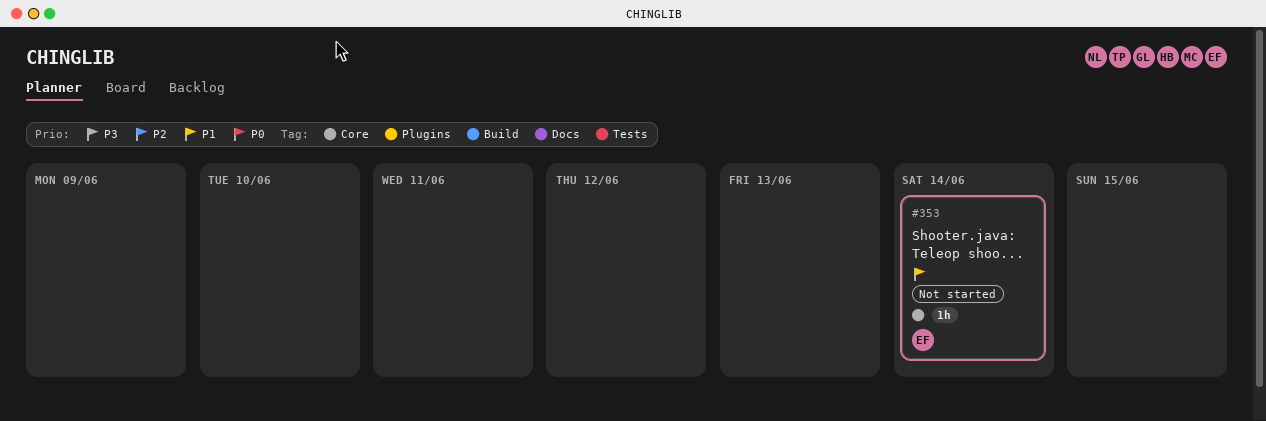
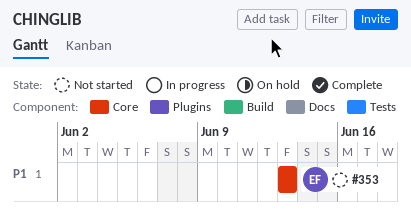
#353, due: Jun 14 -> Jun 13

